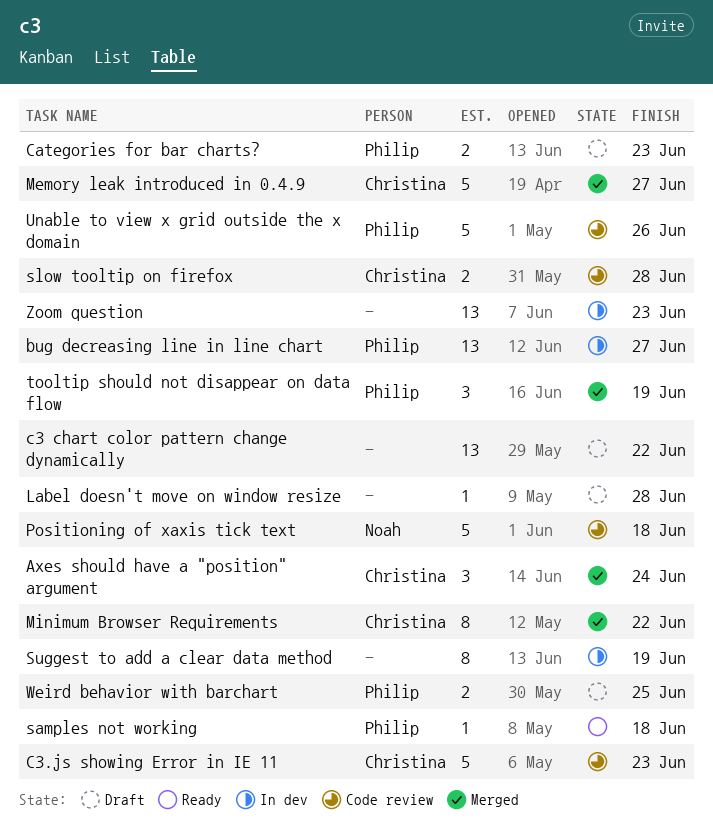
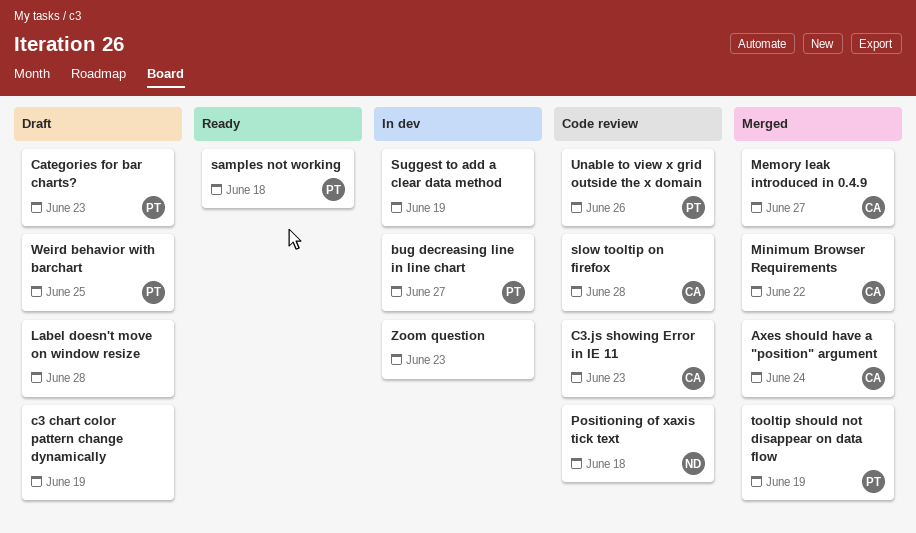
c3 chart color pattern change dynamically, due: Jun 22 -> Jun 19

